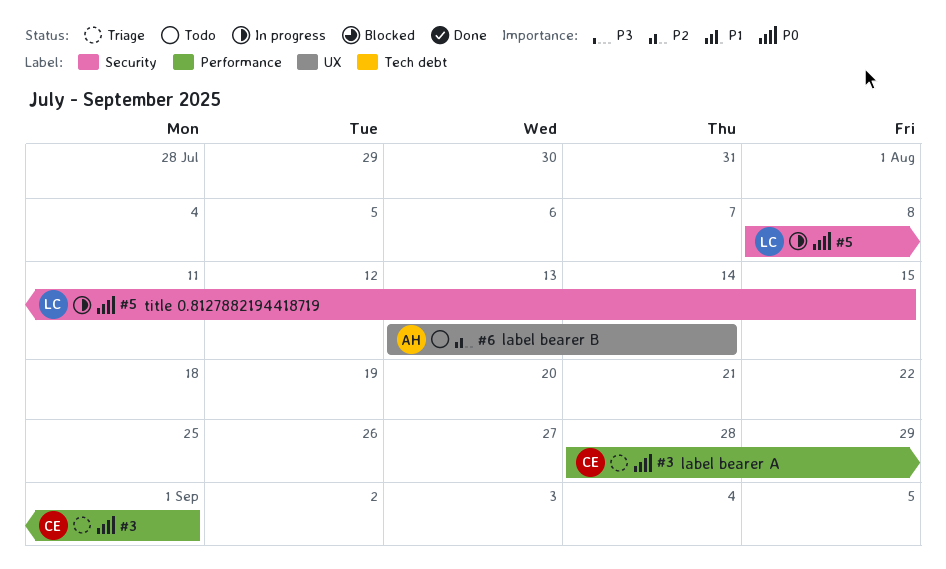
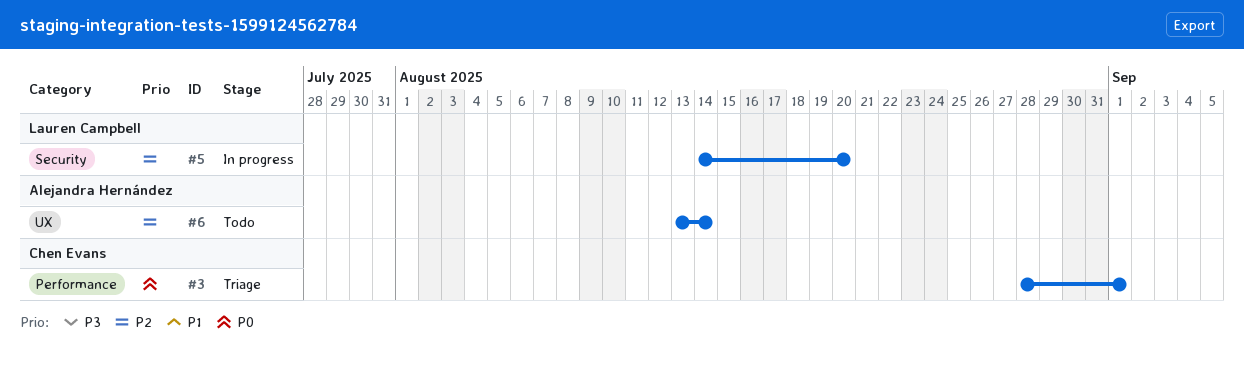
#5, priority: P0 -> P2
#5, start: Aug 8 -> Aug 14
#5, due: Aug 15 -> Aug 20

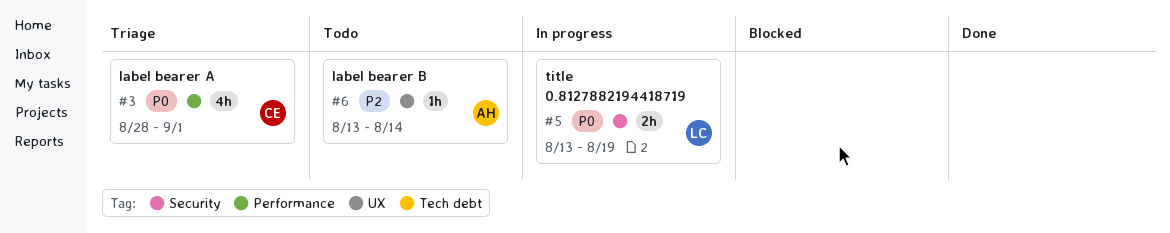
#5, priority: P2 -> P0
#5, start: Aug 14 -> Aug 13
#5, due: Aug 20 -> Aug 19

